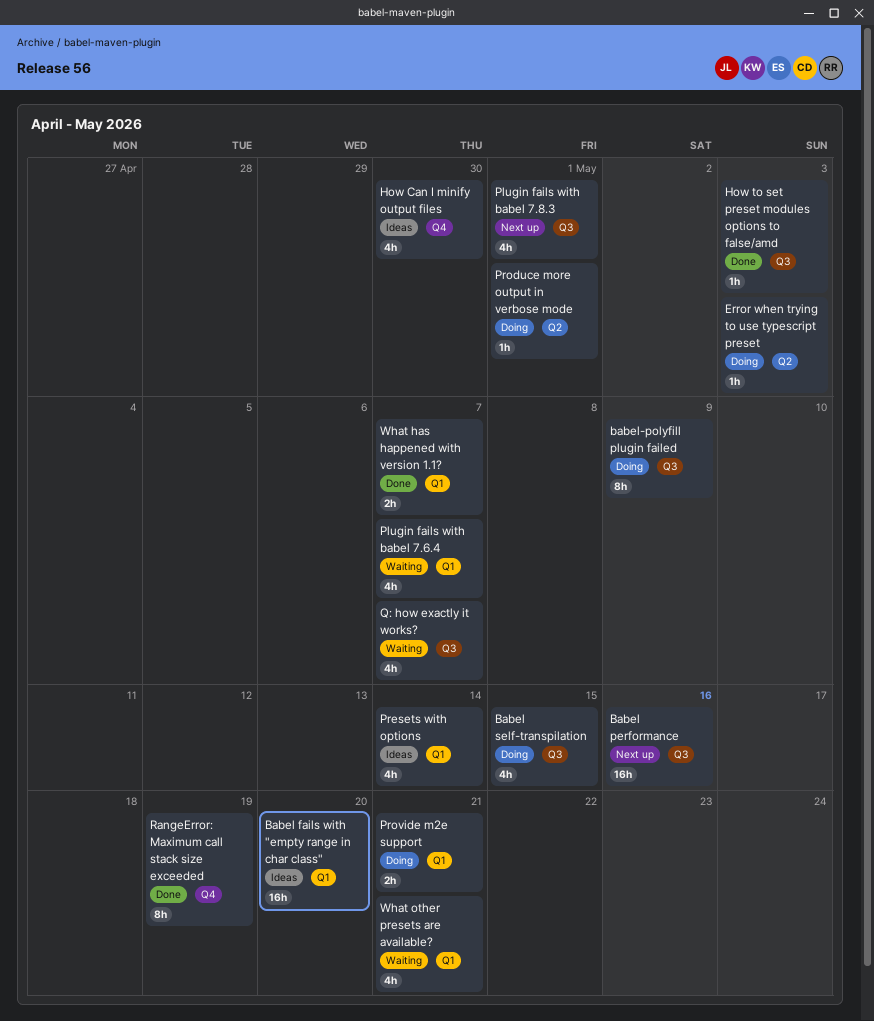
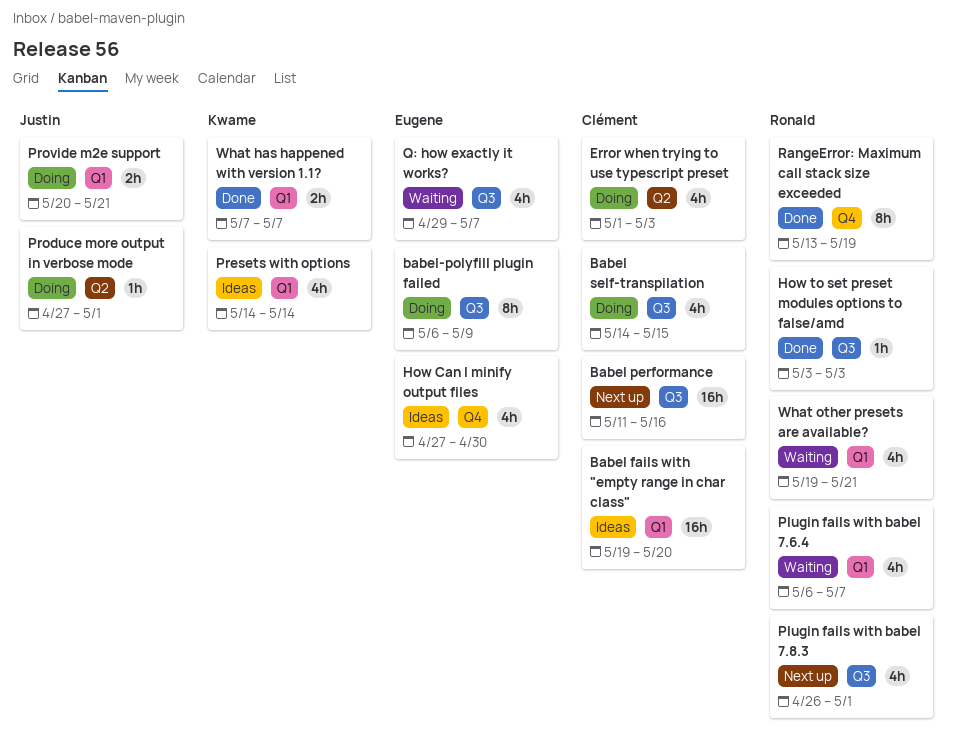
Error when trying to use typescript preset, estimate: 1h -> 4h

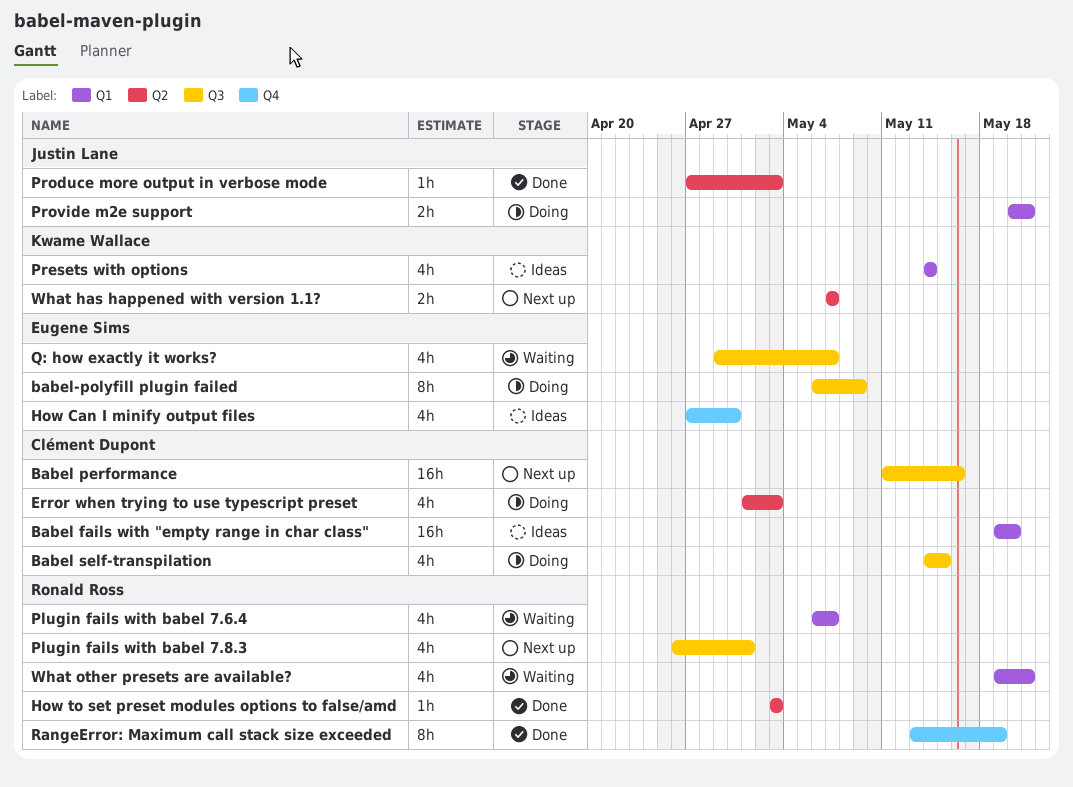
How to set preset modules options to false/amd, label: Q3 -> Q2
Produce more output in verbose mode, status: Doing -> Done
Produce more output in verbose mode, due: May 1 -> May 3
What has happened with version 1.1?, status: Done -> Next up
What has happened with version 1.1?, label: Q1 -> Q2

